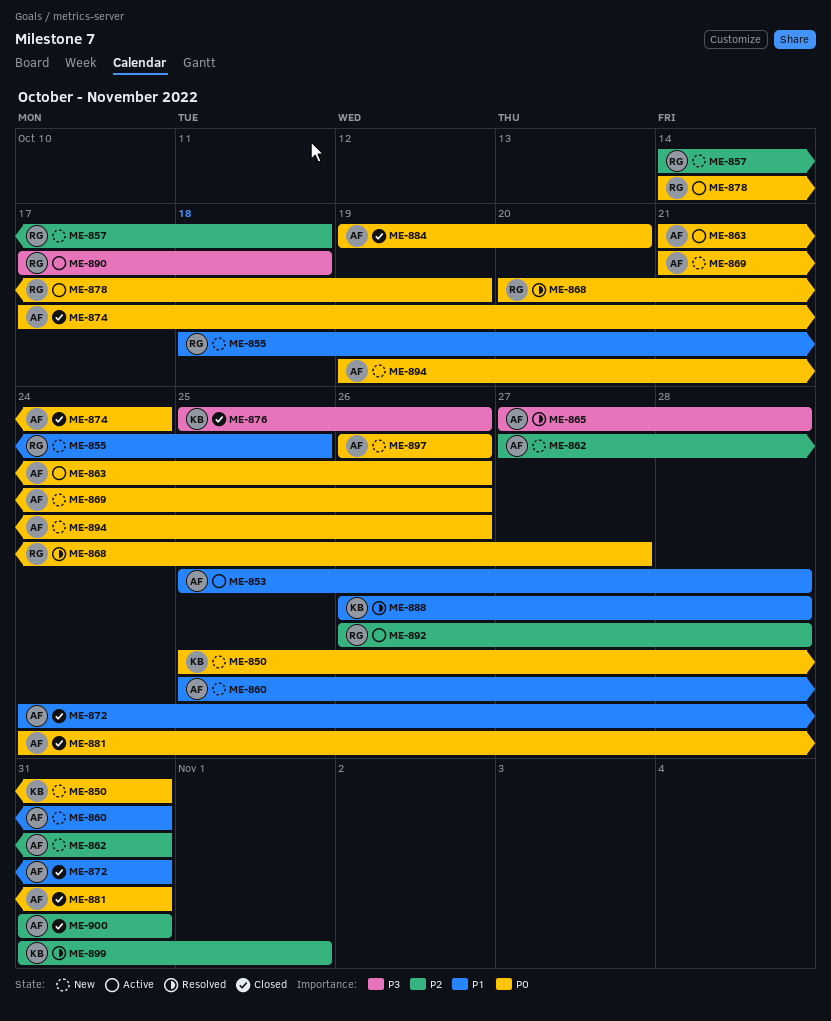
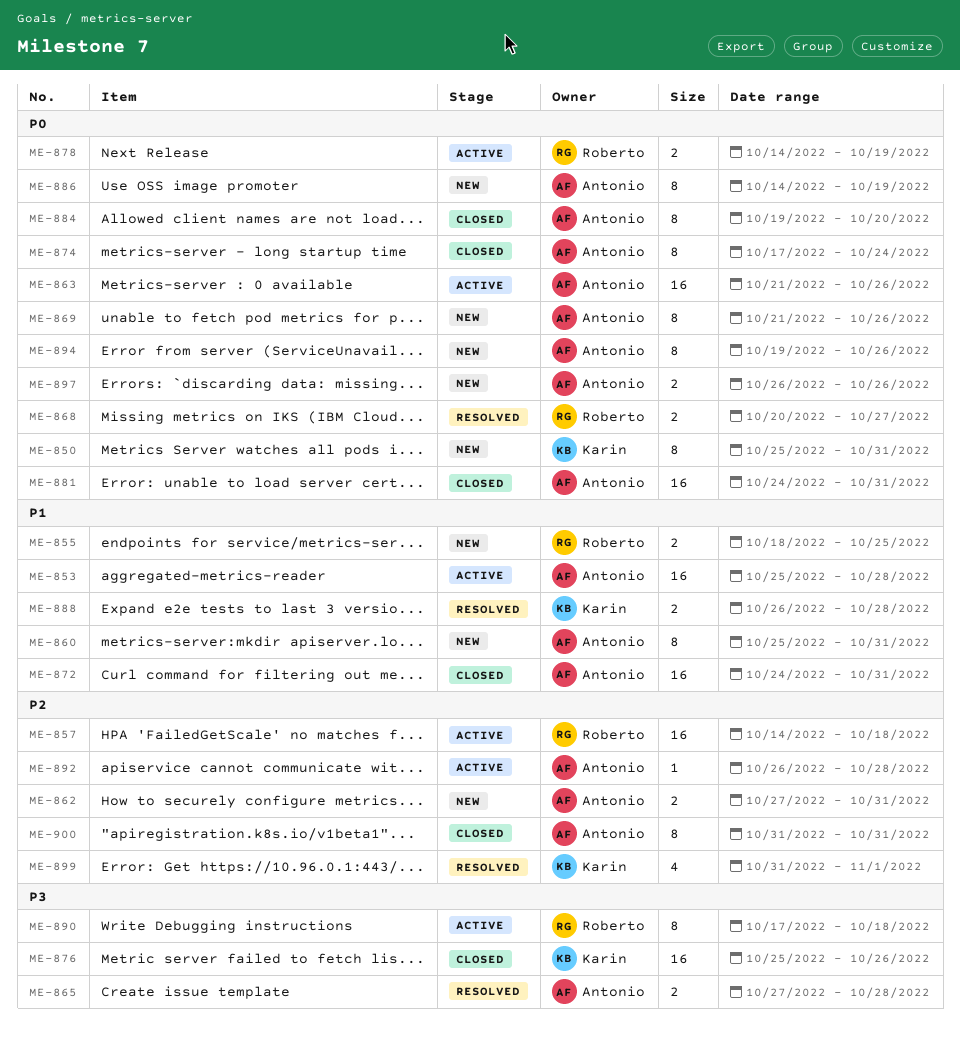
ME-857, status: New -> Active
ME-886: none -> present
ME-892, owner: Roberto -> Antonio

